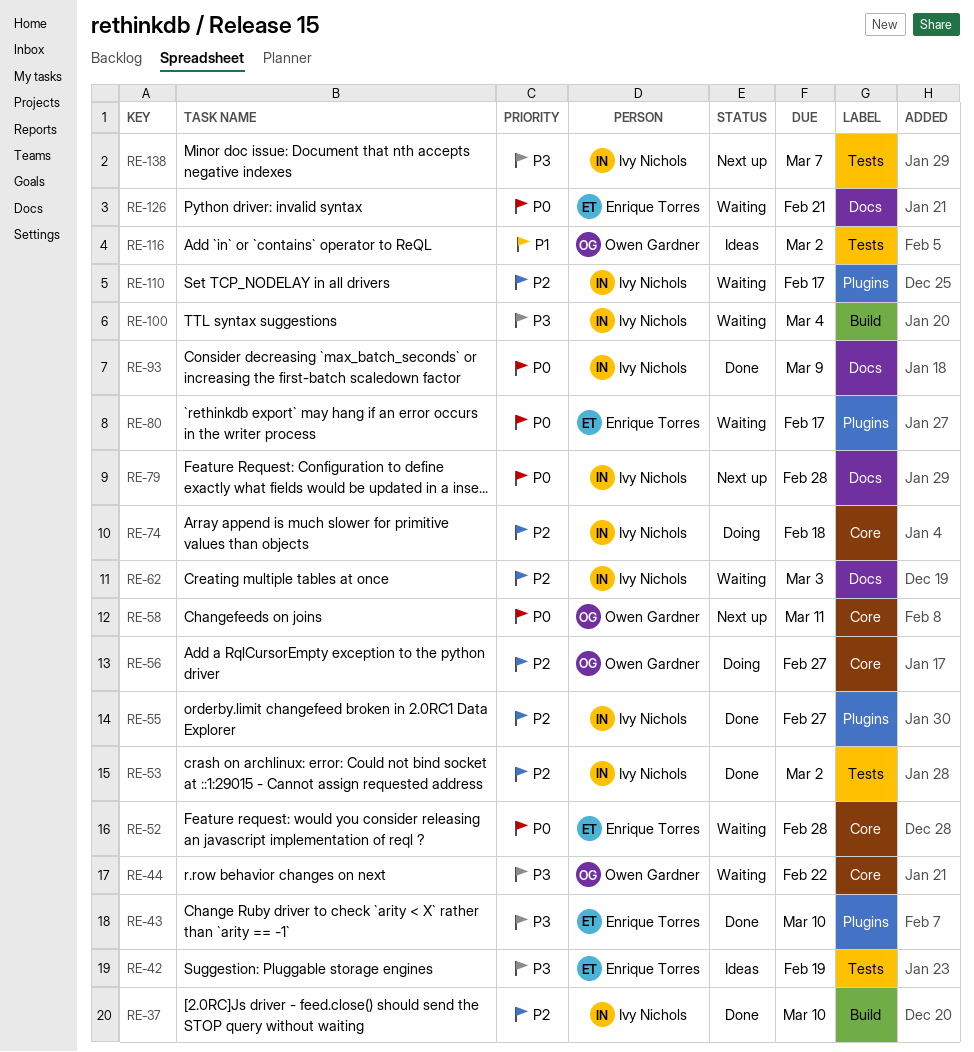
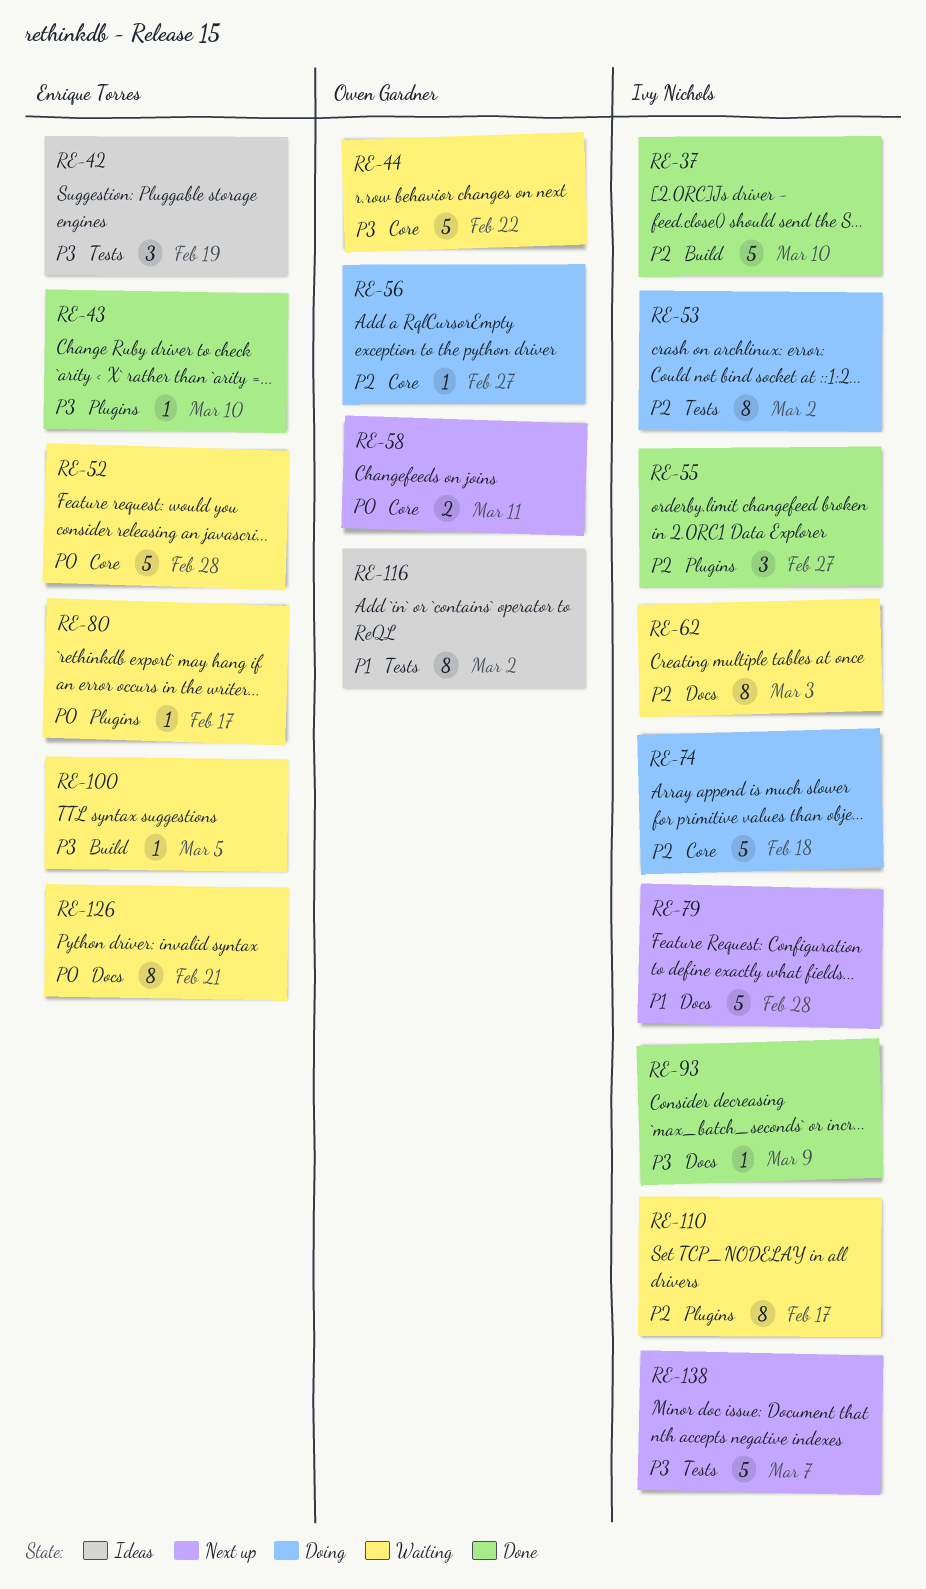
RE-53, status: Done -> Doing
RE-79, priority: P0 -> P1
RE-93, priority: P0 -> P3
RE-100, owner: Ivy Nichols -> Enrique Torres
RE-100, due: Mar 4 -> Mar 5

